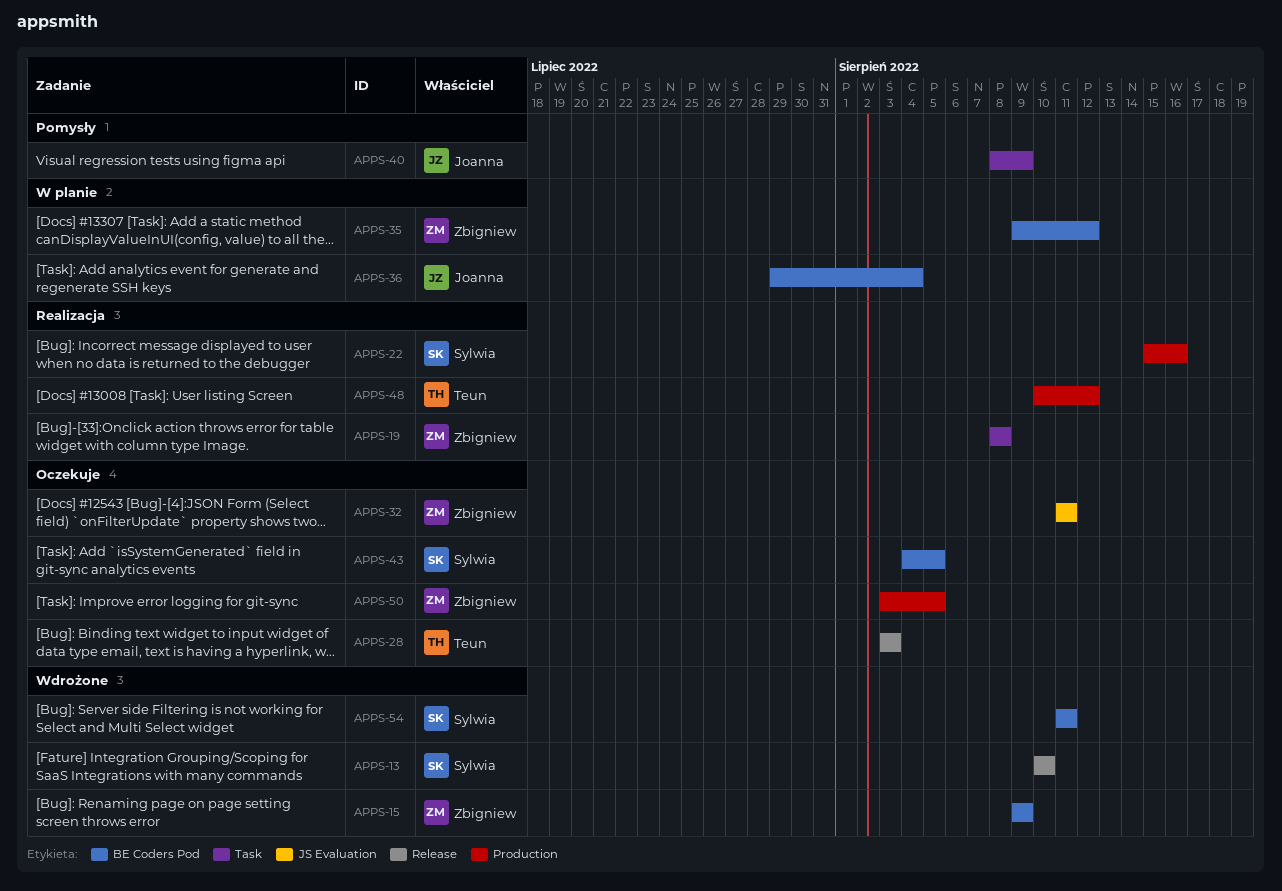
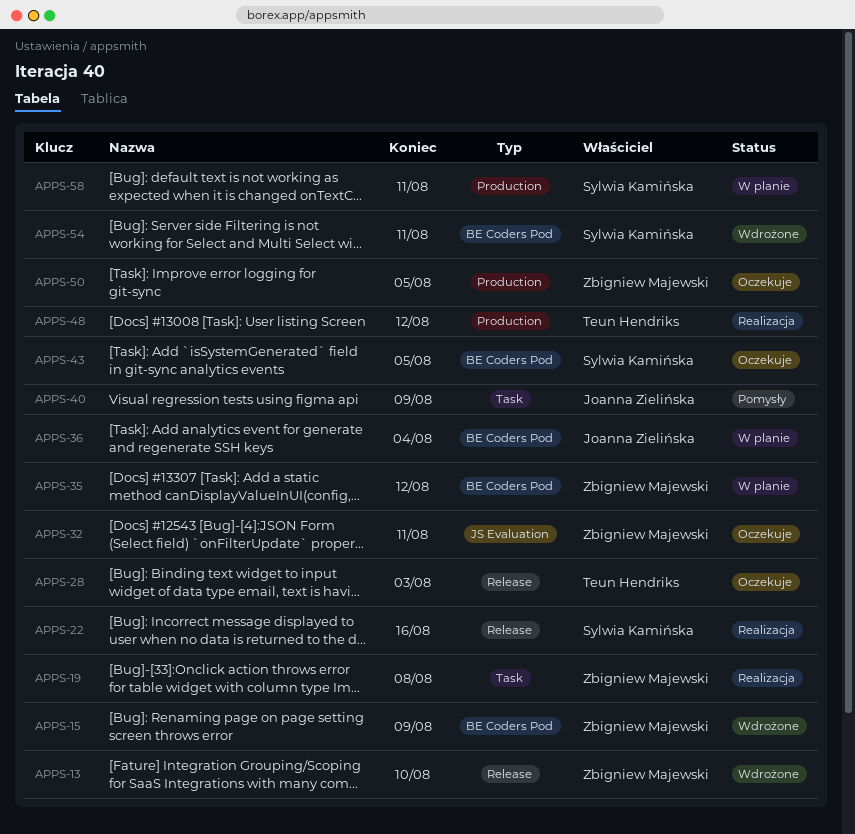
APPS-13, owner: Sylwia Kamińska -> Zbigniew Majewski
APPS-22, label: Production -> Release
APPS-58: none -> present

